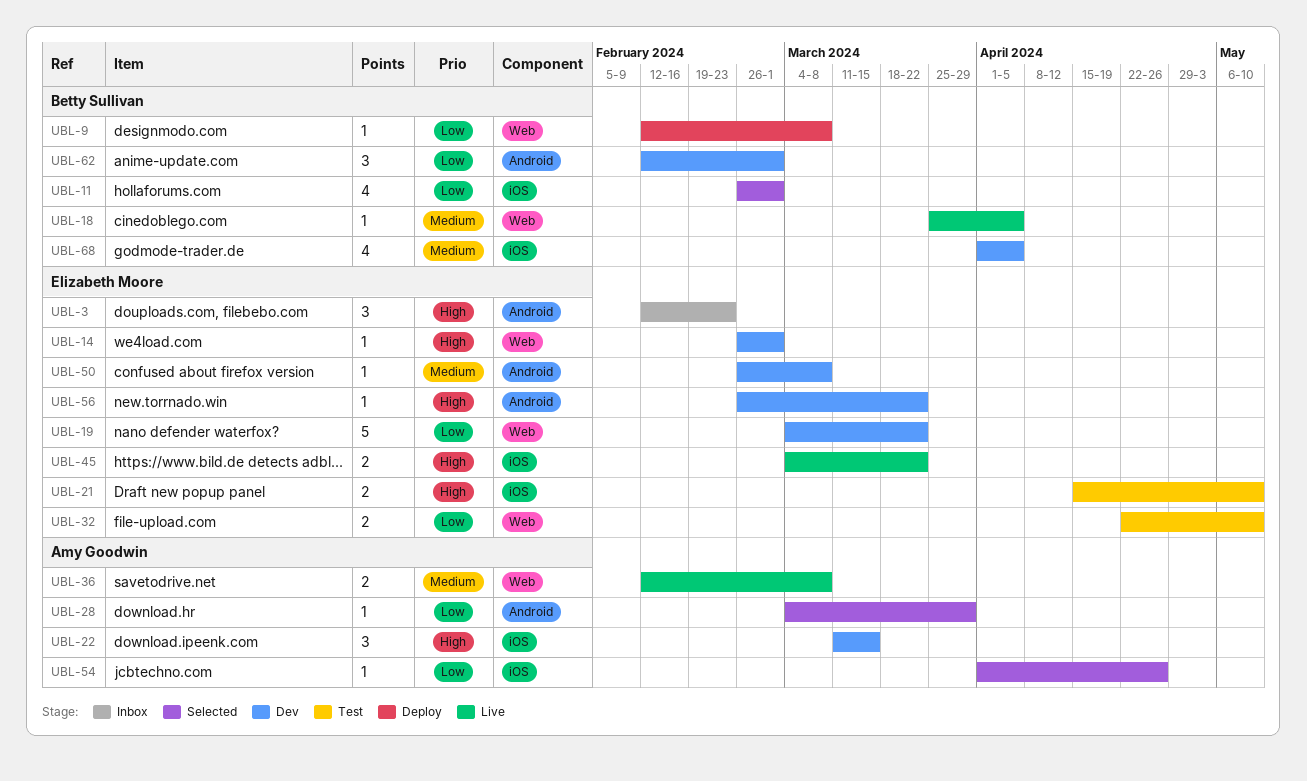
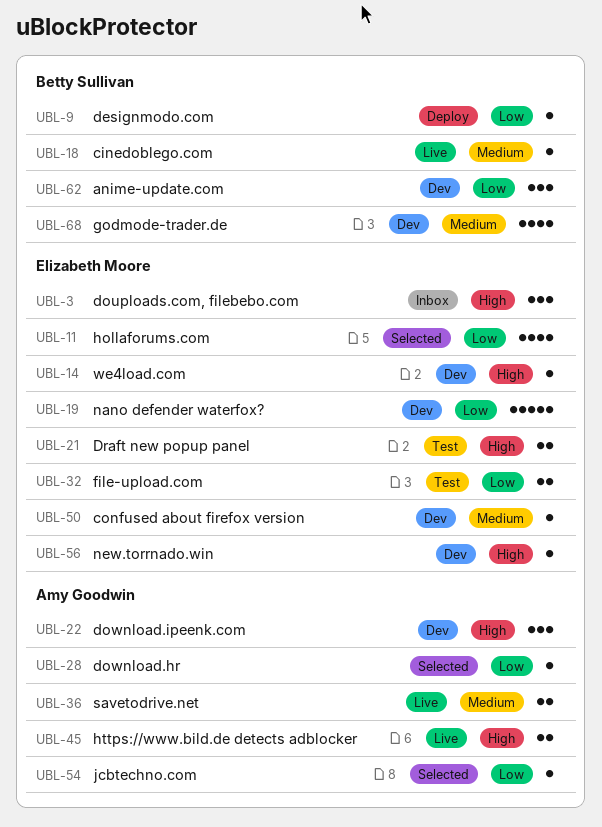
UBL-11, owner: Betty Sullivan -> Elizabeth Moore
UBL-45, owner: Elizabeth Moore -> Amy Goodwin

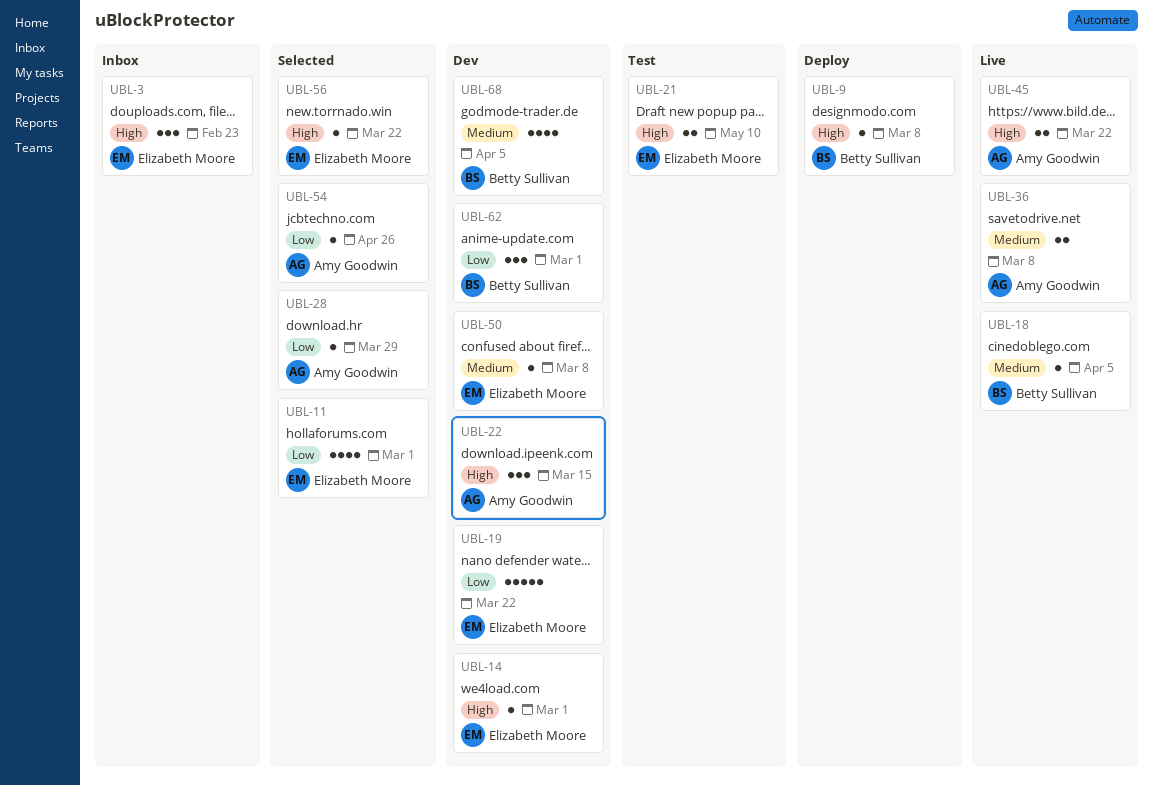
UBL-9, priority: Low -> High
UBL-32: present -> none
UBL-56, status: Dev -> Selected

